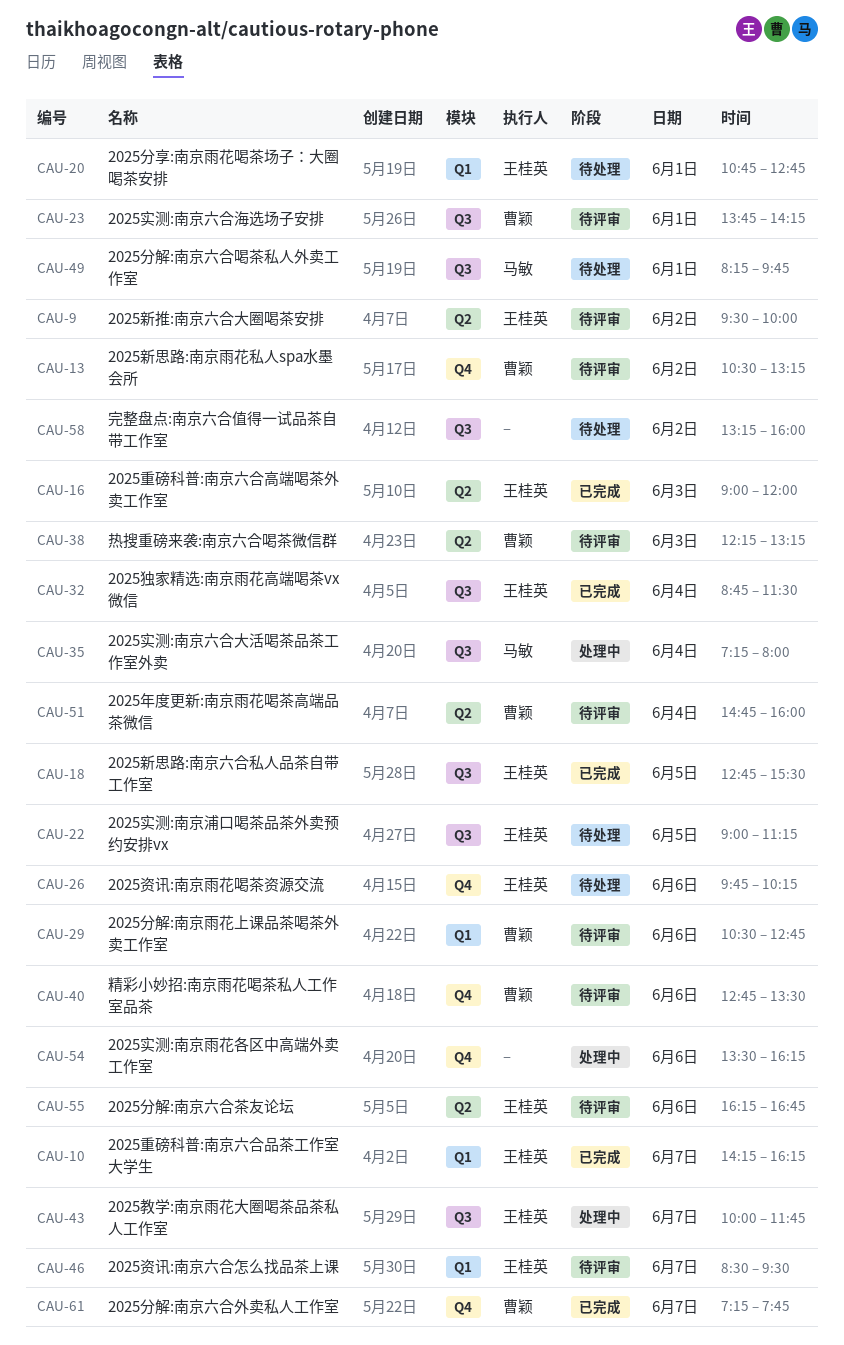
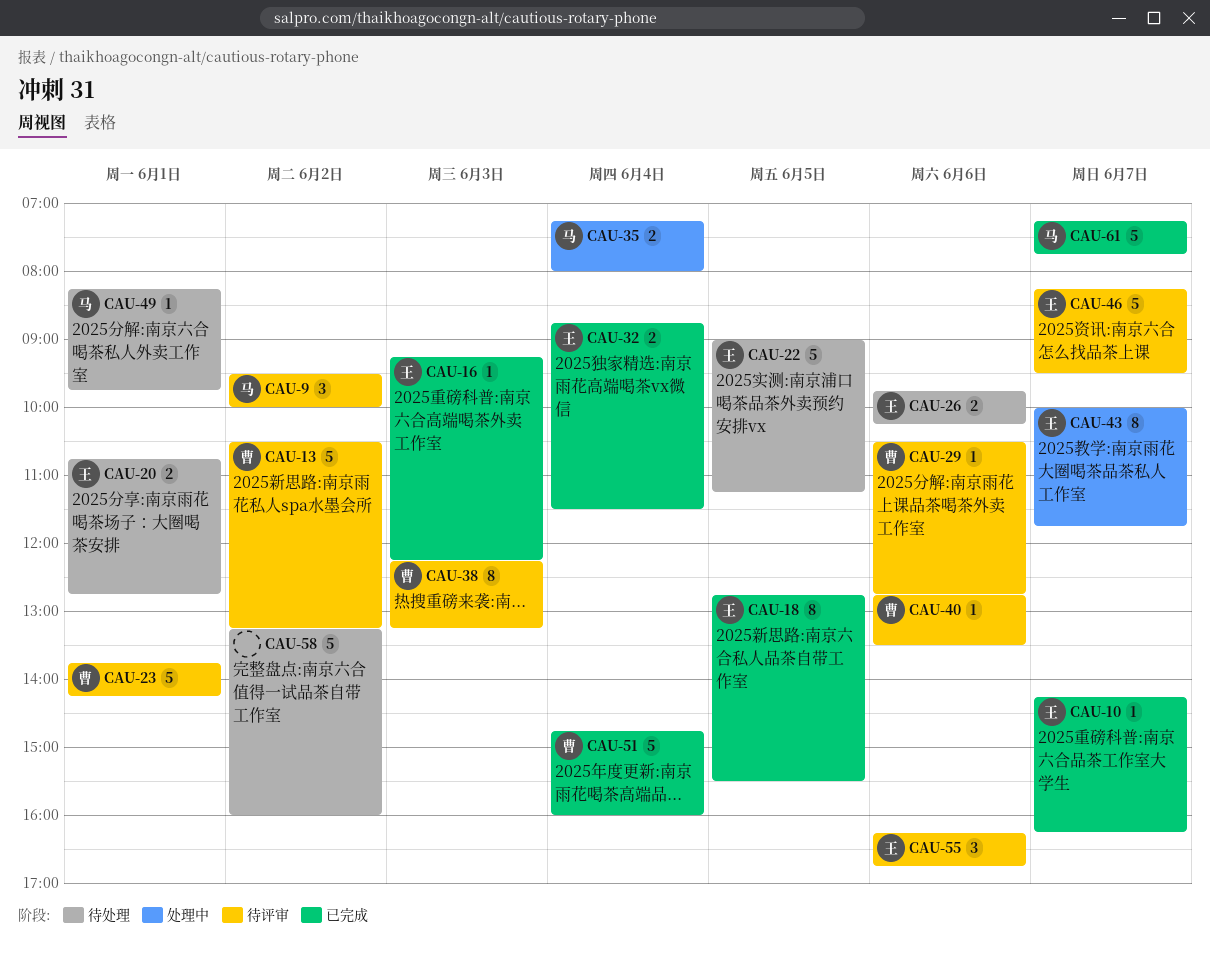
CAU-9, owner: 王桂英 -> 马敏
CAU-16, begins: 09:00 -> 09:15
CAU-16, ends: 12:00 -> 12:15
CAU-46, begins: 08:30 -> 08:15
CAU-51, status: 待评审 -> 已完成
CAU-54: present -> none
CAU-61, owner: 曹颖 -> 马敏

